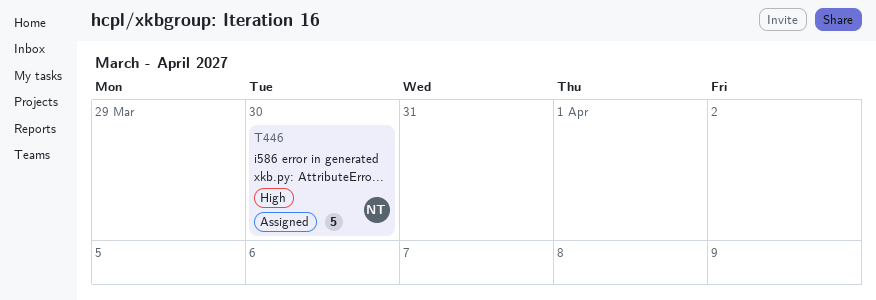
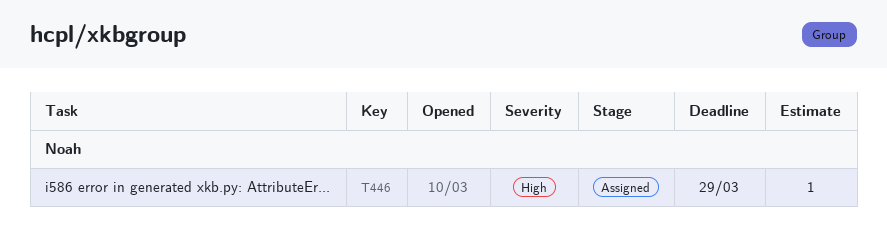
T446, estimate: 5 -> 1
T446, due: Mar 30 -> Mar 29

